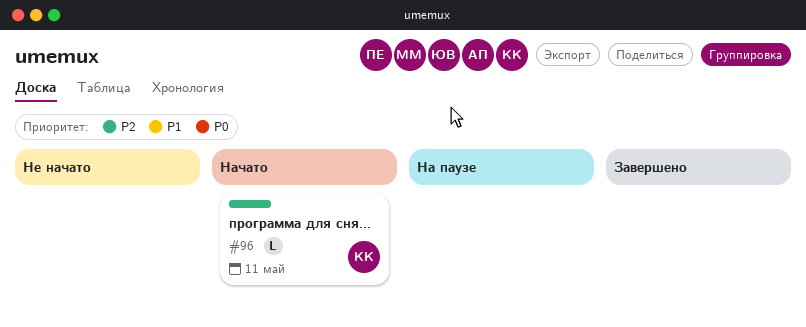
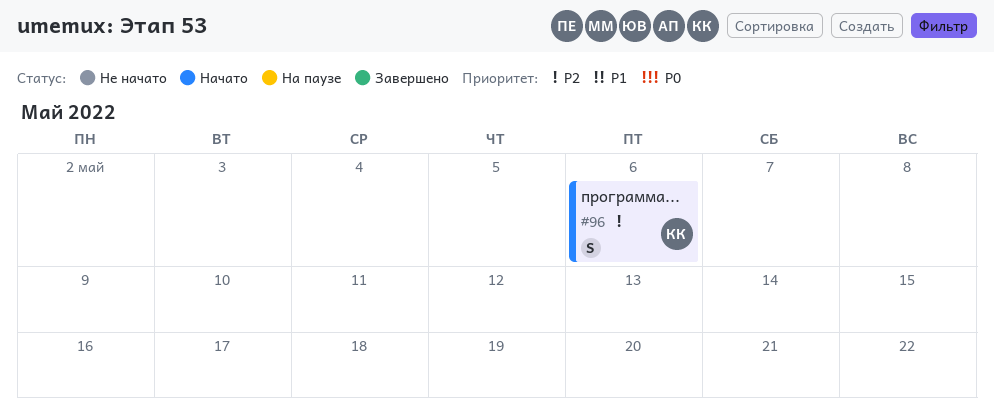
#96, estimate: L -> S
#96, due: May 11 -> May 6

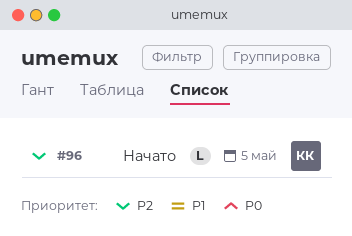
#96, estimate: S -> L
#96, due: May 6 -> May 5

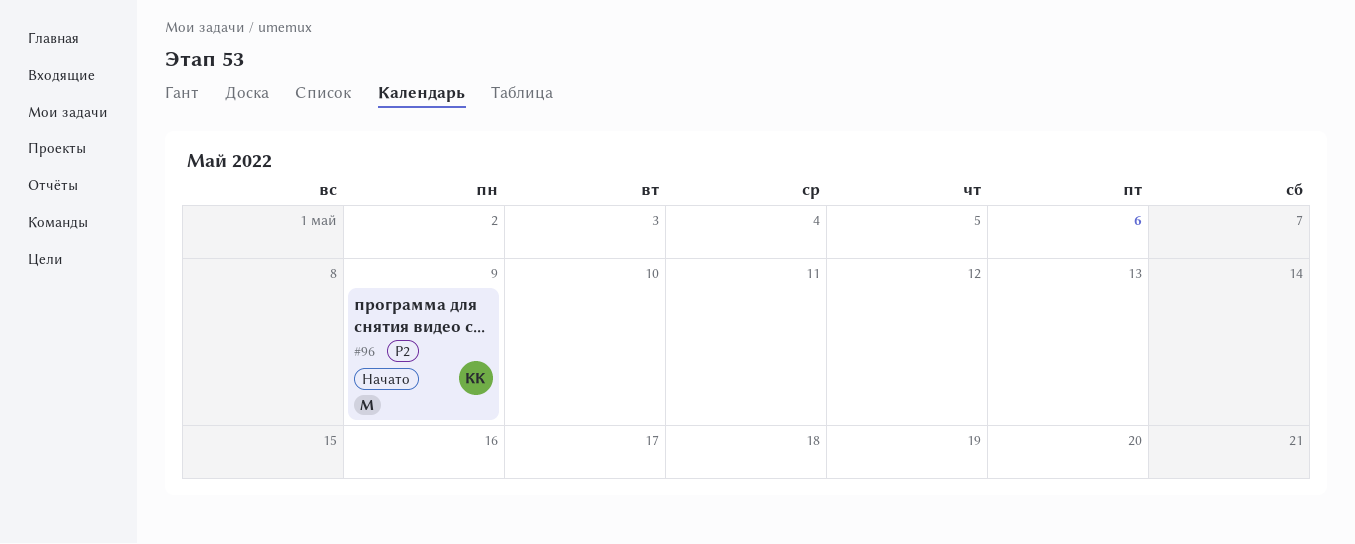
#96, estimate: L -> M
#96, due: May 5 -> May 9

